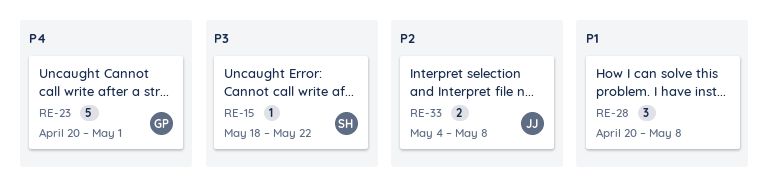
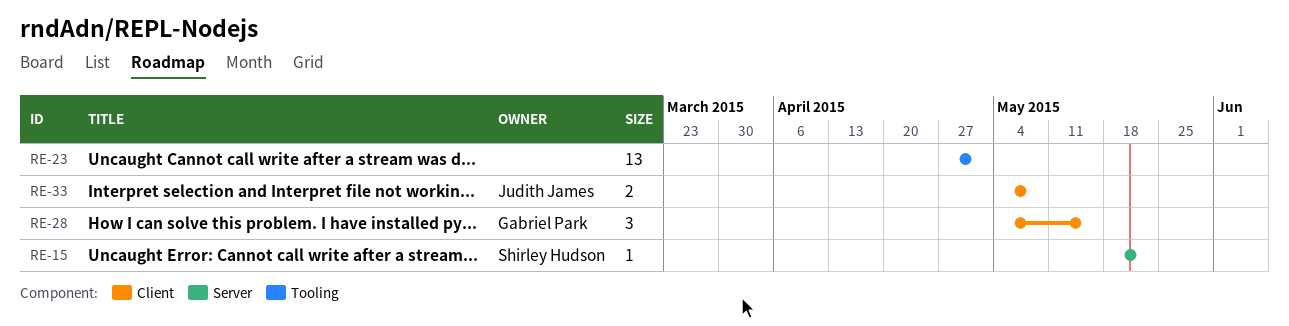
RE-23, owner: Gabriel Park -> none
RE-23, estimate: 5 -> 13
RE-23, start: Apr 20 -> Apr 27
RE-28, owner: none -> Gabriel Park
RE-28, start: Apr 20 -> May 4
RE-28, due: May 8 -> May 15

